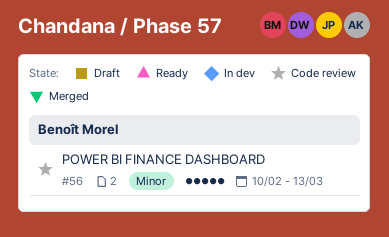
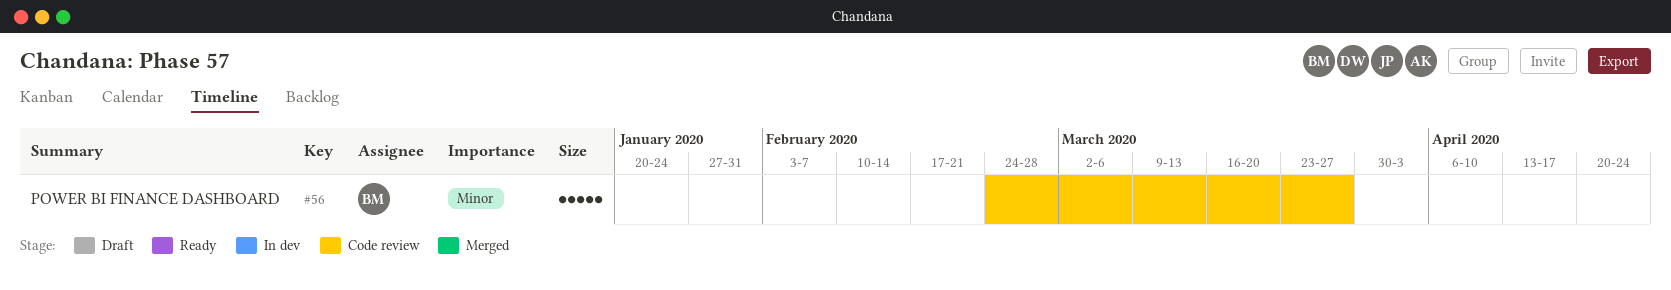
#56, start: Feb 10 -> Feb 24
#56, due: Mar 13 -> Mar 27

